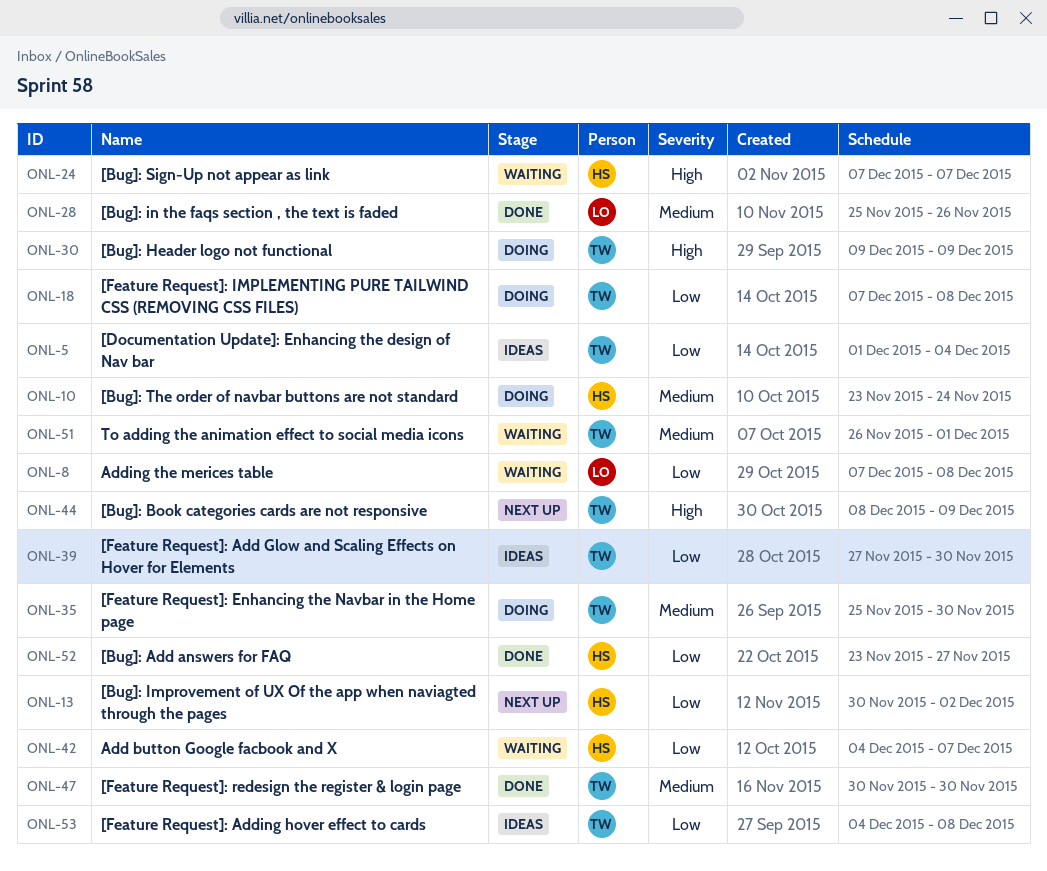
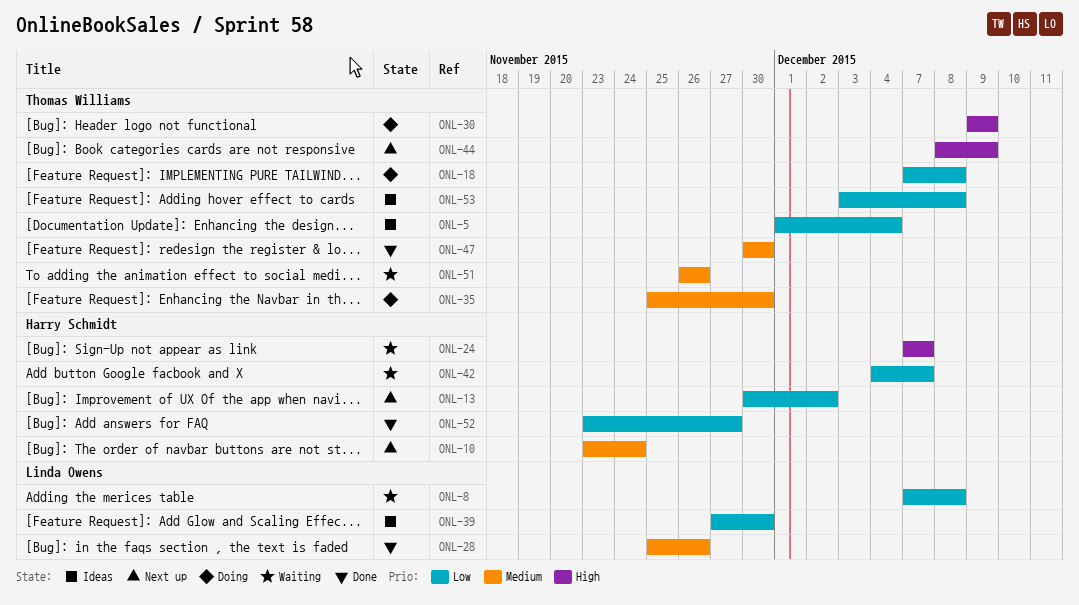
ONL-10, status: Doing -> Next up
ONL-39, owner: Thomas Williams -> Linda Owens
ONL-51, due: Dec 1 -> Nov 26
ONL-53, start: Dec 4 -> Dec 3

